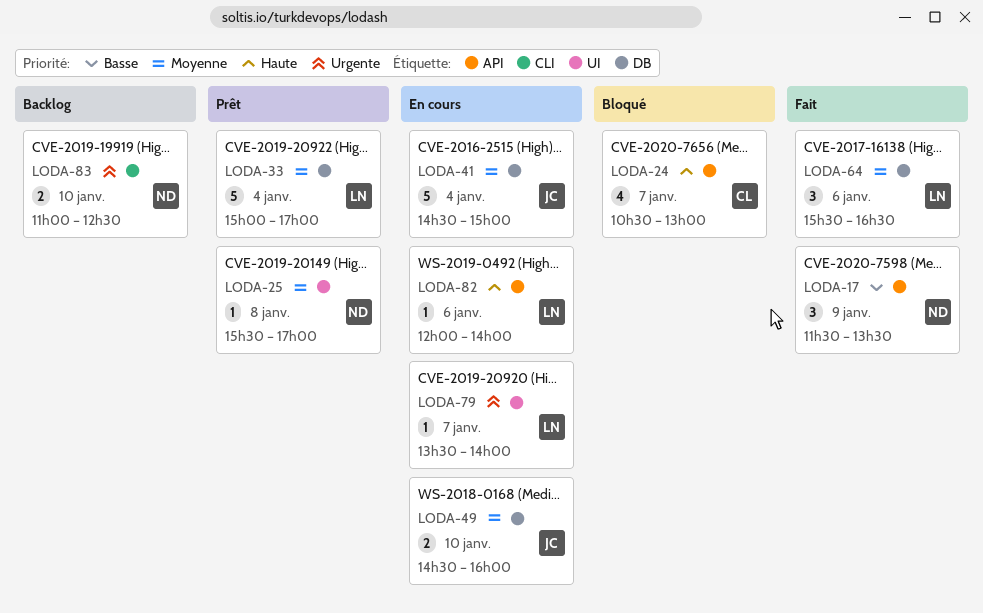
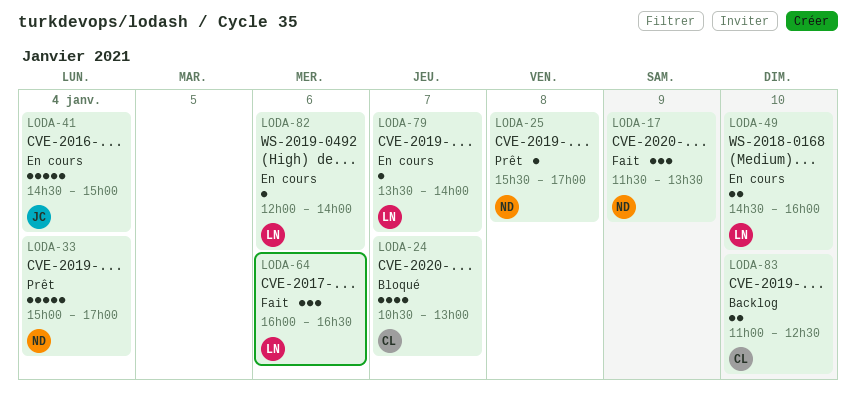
LODA-33, owner: LN -> ND
LODA-49, owner: JC -> LN
LODA-64, begins: 15:30 -> 16:00
LODA-83, owner: ND -> CL

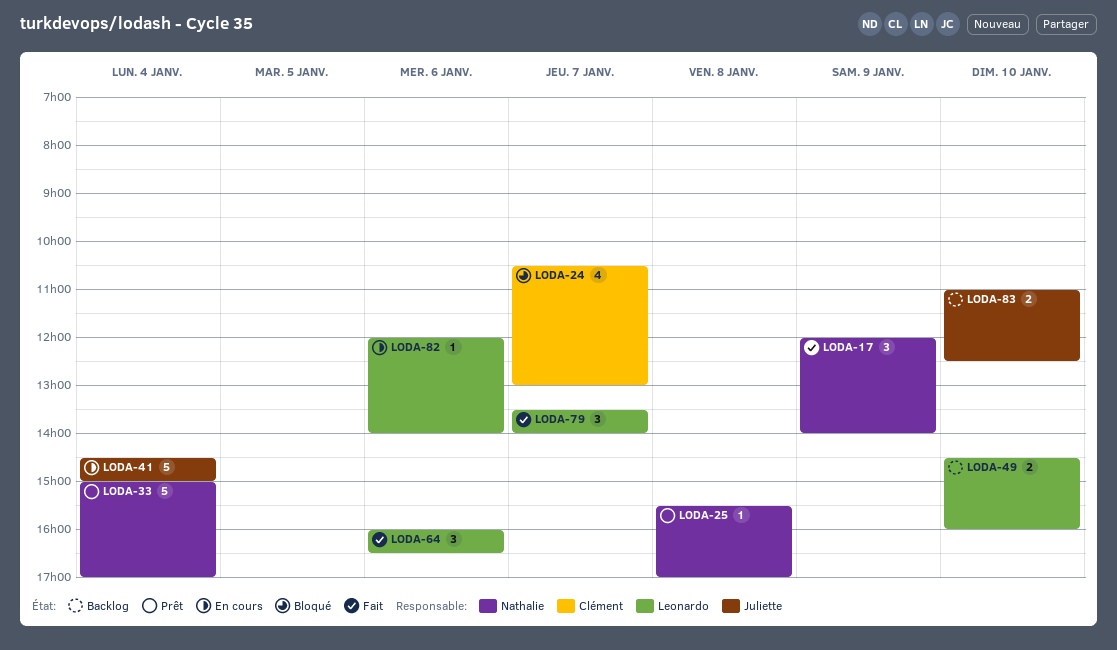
LODA-17, begins: 11:30 -> 12:00
LODA-17, ends: 13:30 -> 14:00
LODA-49, status: En cours -> Backlog
LODA-79, status: En cours -> Fait
LODA-79, estimate: 1 -> 3
LODA-83, owner: Clément -> Juliette

